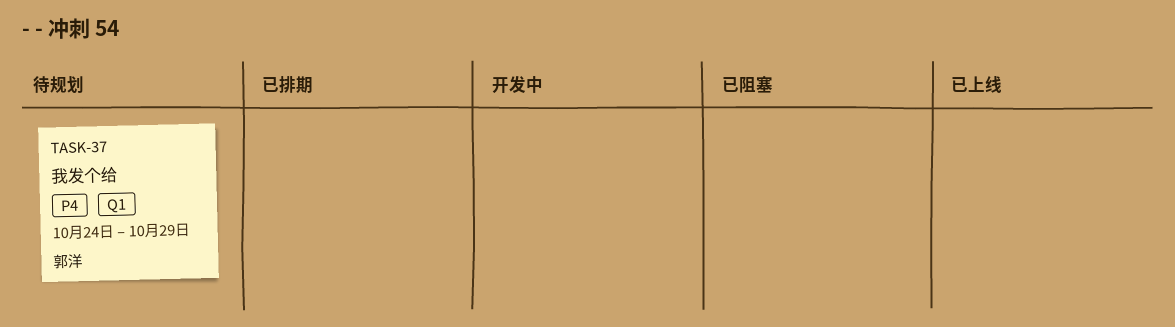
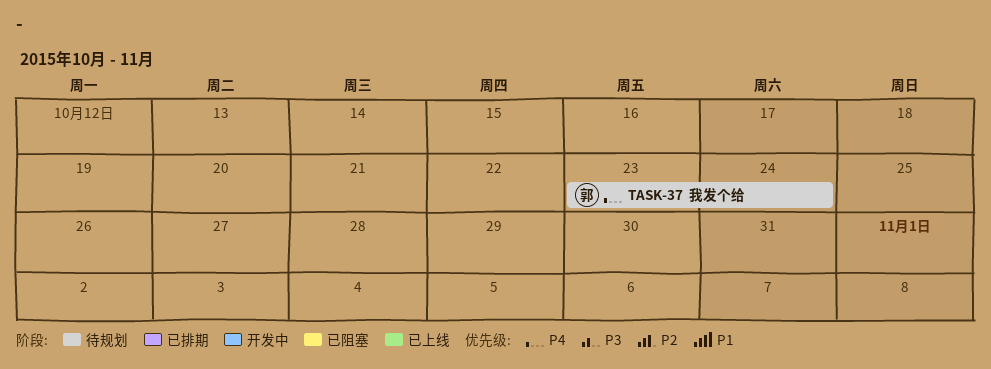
TASK-37, start: Oct 24 -> Oct 23
TASK-37, due: Oct 29 -> Oct 24

